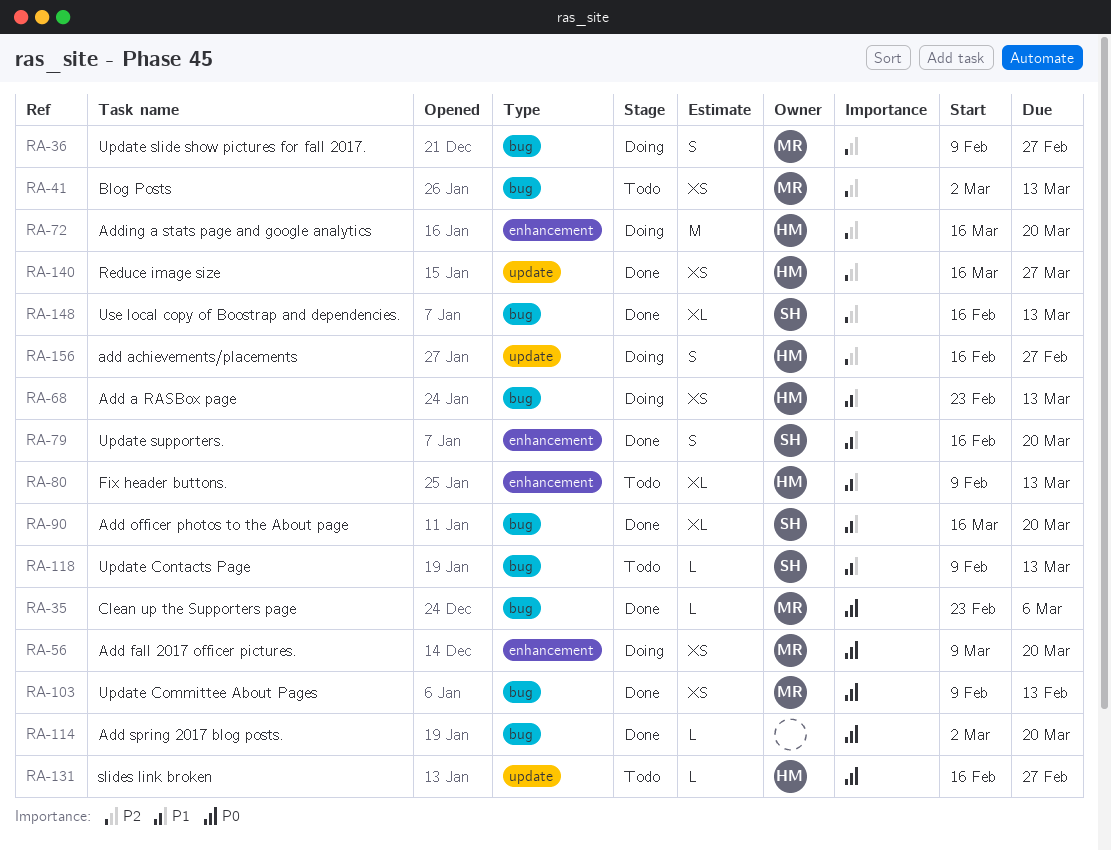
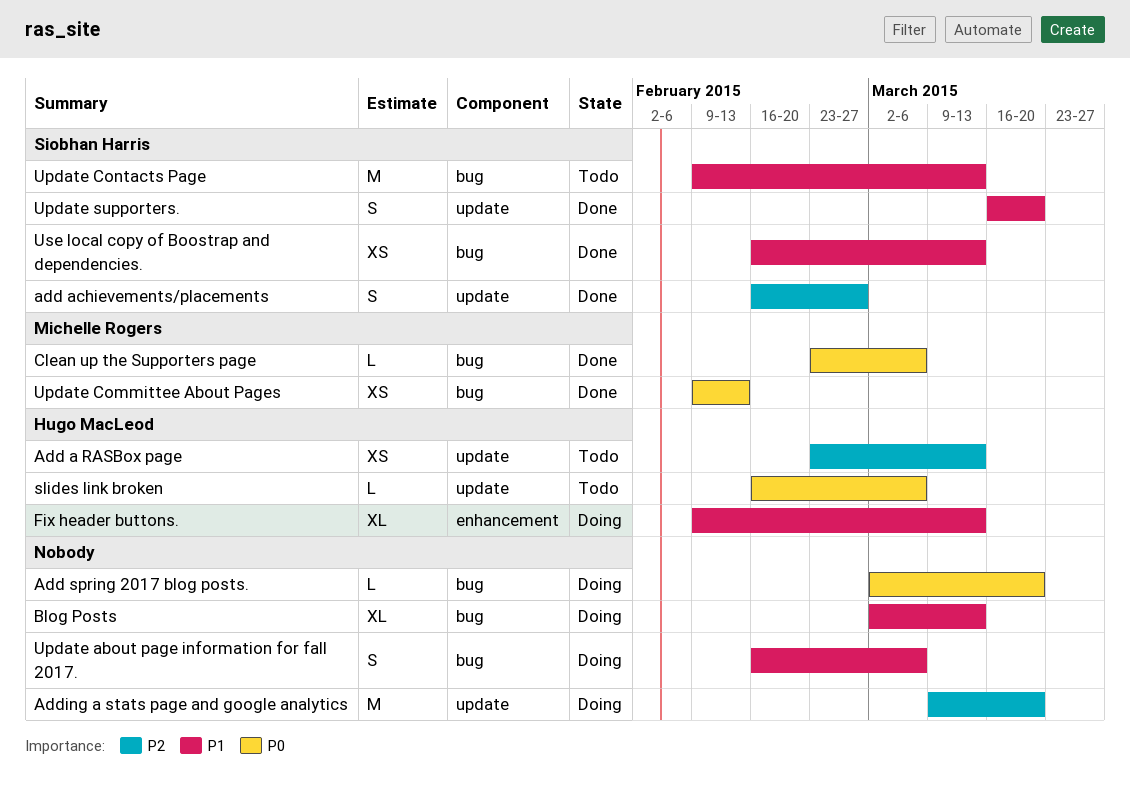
Add a RASBox page, status: Doing -> Todo
Add a RASBox page, priority: P1 -> P2
Add a RASBox page, label: bug -> update
add achievements/placements, status: Doing -> Done
add achievements/placements, owner: Hugo MacLeod -> Siobhan Harris
Add fall 2017 officer pictures.: present -> none
Add officer photos to the About page: present -> none
Add spring 2017 blog posts., status: Done -> Doing
Adding a stats page and google analytics, owner: Hugo MacLeod -> none
Adding a stats page and google analytics, label: enhancement -> update
Adding a stats page and google analytics, start: Mar 16 -> Mar 9
Blog Posts, status: Todo -> Doing
Blog Posts, owner: Michelle Rogers -> none
Blog Posts, priority: P2 -> P1
Blog Posts, estimate: XS -> XL
Fix header buttons., status: Todo -> Doing
Reduce image size: present -> none
slides link broken, due: Feb 27 -> Mar 6
Update about page information for fall 2017.: none -> present
Update Contacts Page, estimate: L -> M
Update slide show pictures for fall 2017.: present -> none
Update supporters., label: enhancement -> update
Update supporters., start: Feb 16 -> Mar 16
Use local copy of Boostrap and dependencies., priority: P2 -> P1
Use local copy of Boostrap and dependencies., estimate: XL -> XS

